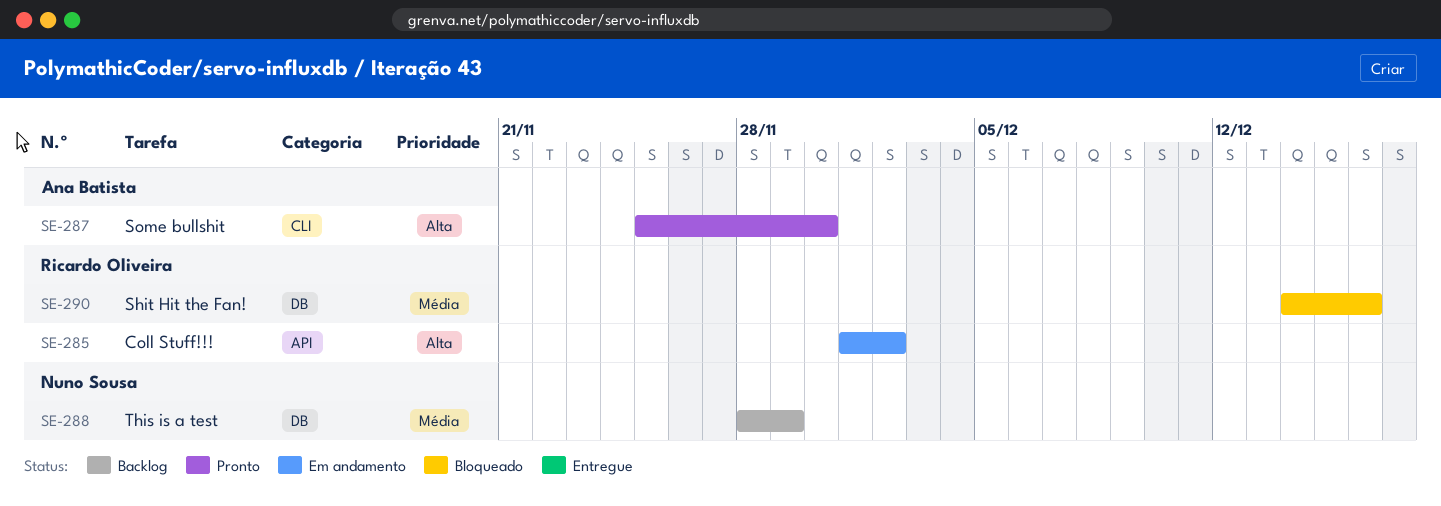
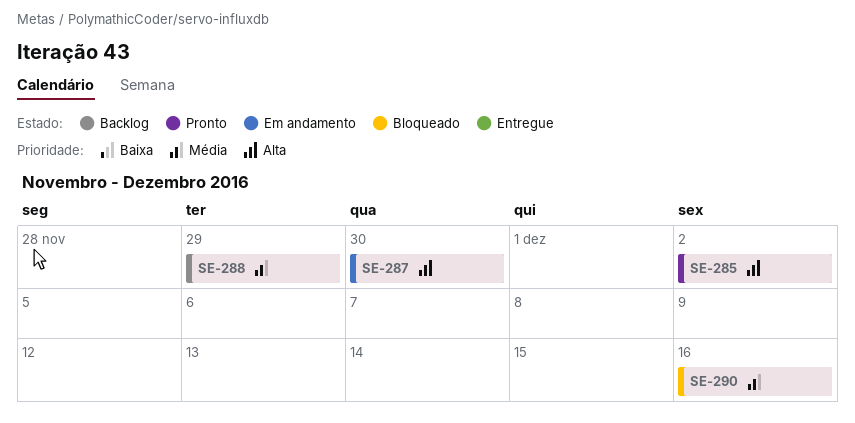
SE-285, status: Em andamento -> Pronto
SE-287, status: Pronto -> Em andamento

